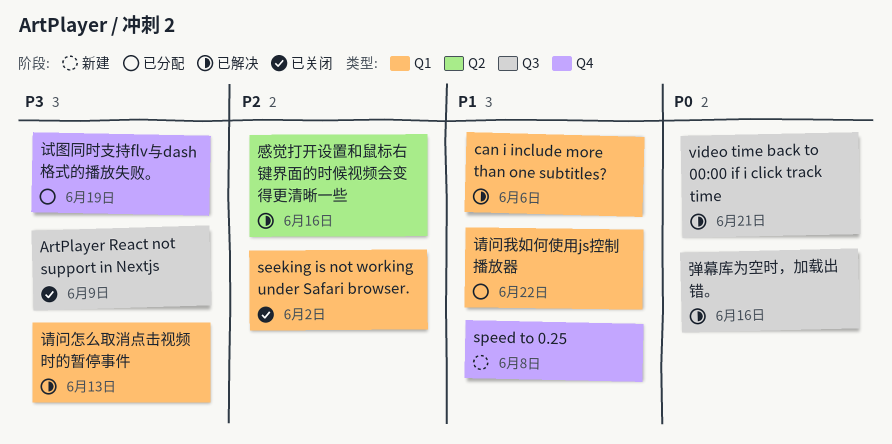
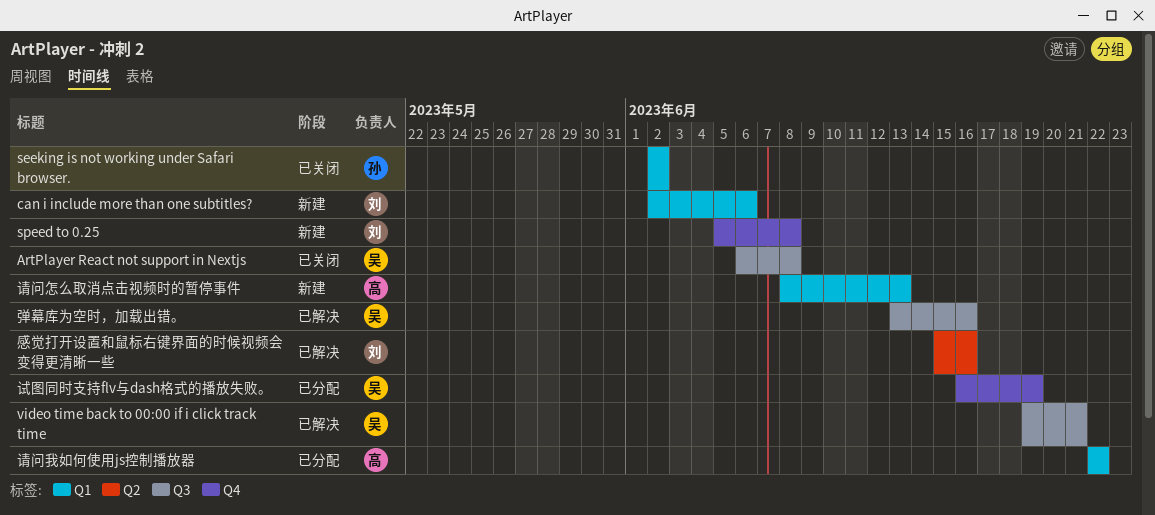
ArtPlayer React not support in Nextjs, due: Jun 9 -> Jun 8
can i include more than one subtitles?, status: 已解决 -> 新建
请问怎么取消点击视频时的暂停事件, status: 已解决 -> 新建

